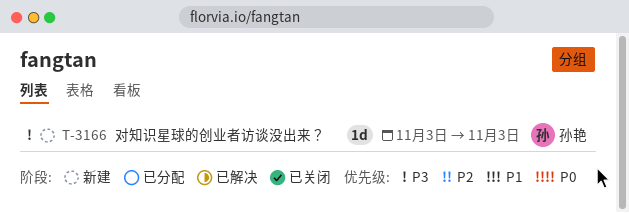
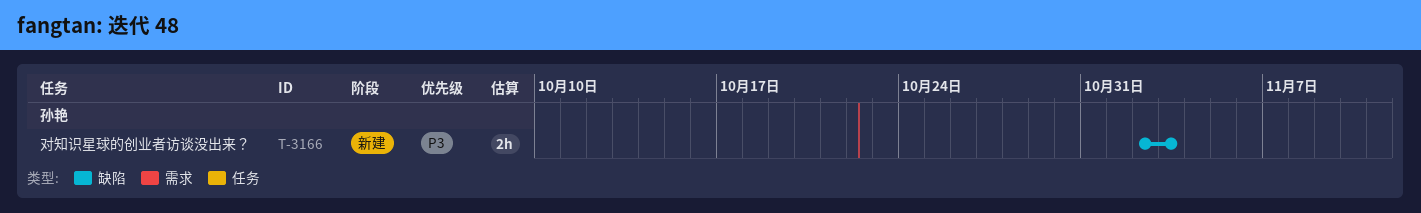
T-3166, estimate: 1d -> 2h
T-3166, start: Nov 3 -> Nov 2

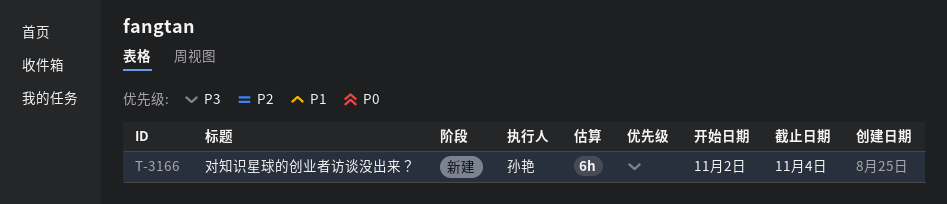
T-3166, estimate: 2h -> 6h
T-3166, due: Nov 3 -> Nov 4

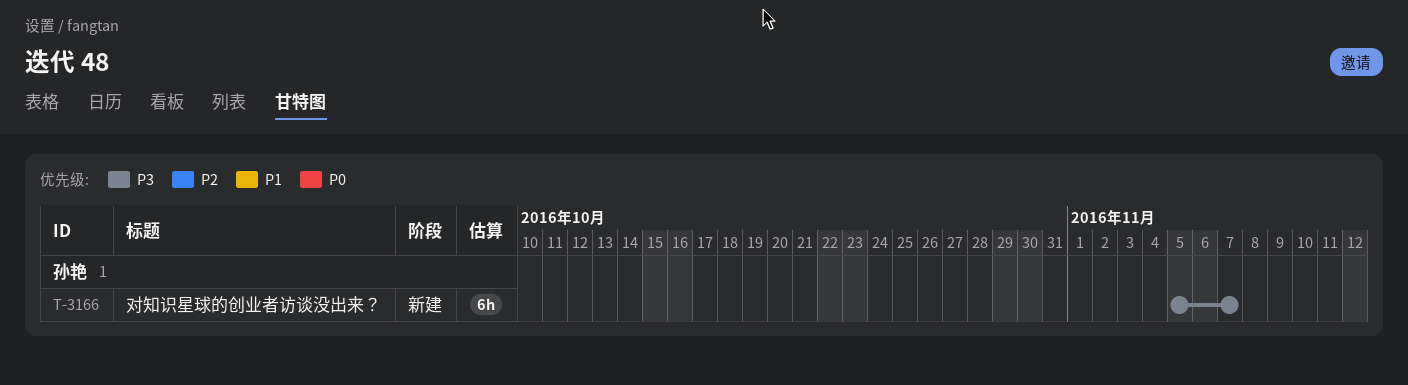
T-3166, start: Nov 2 -> Nov 5
T-3166, due: Nov 4 -> Nov 7

